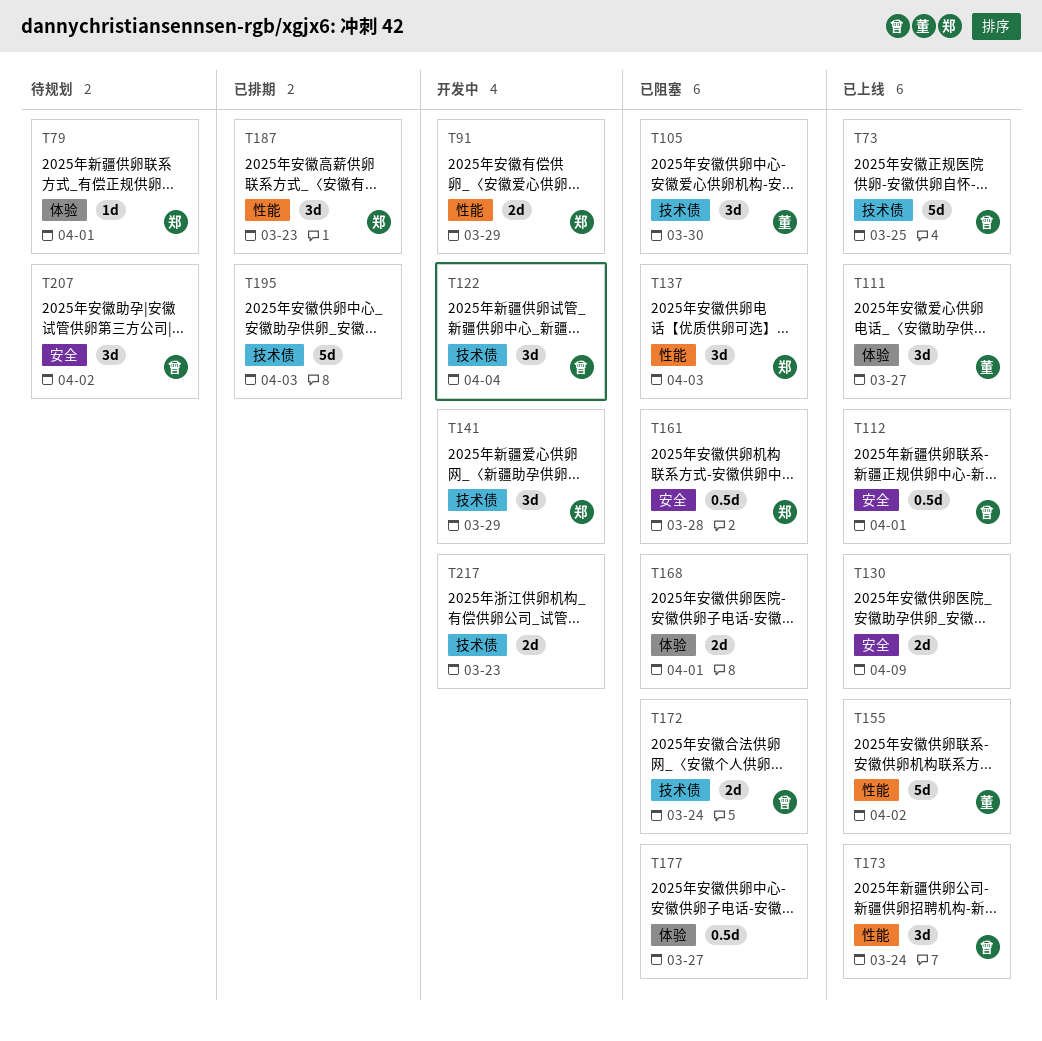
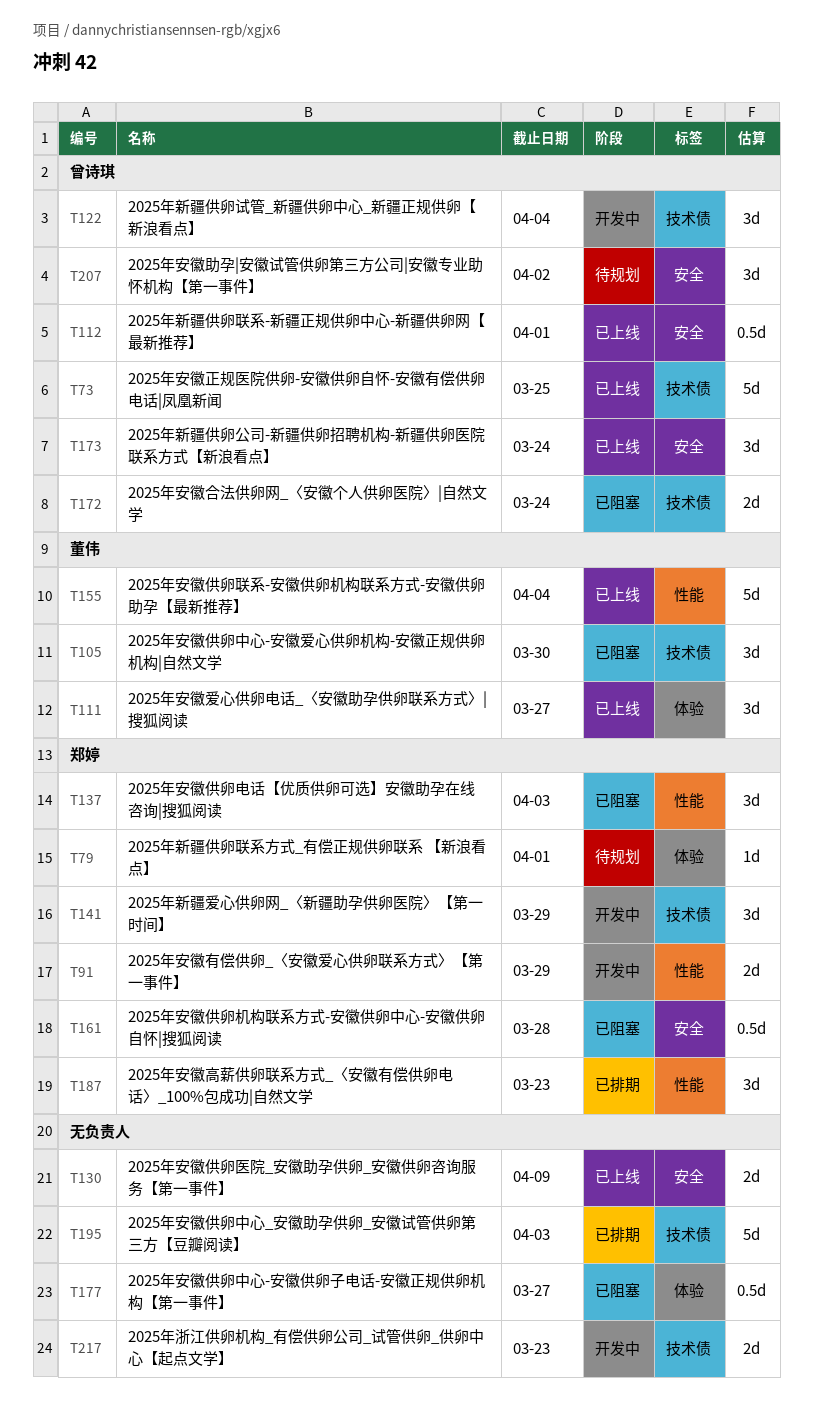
T155, due: Apr 2 -> Apr 4
T168: present -> none
T173, label: 性能 -> 安全

